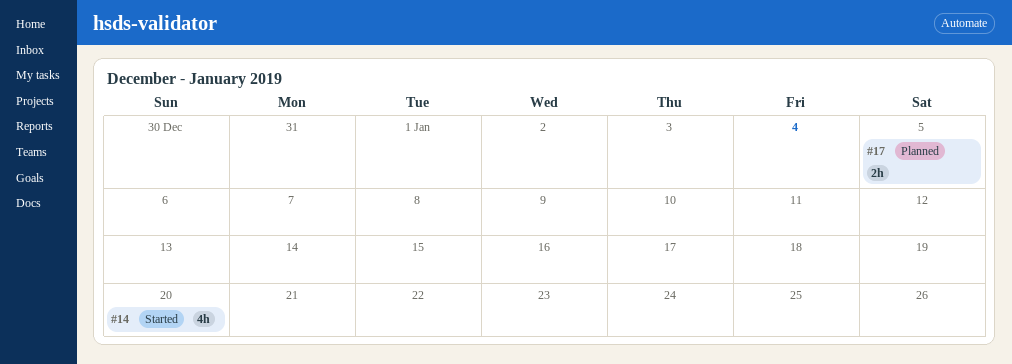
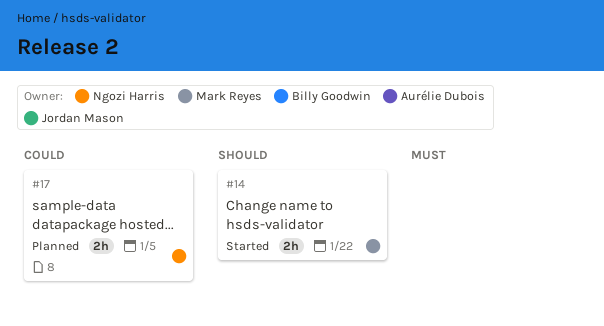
#14, estimate: 4h -> 2h
#14, due: Jan 20 -> Jan 22

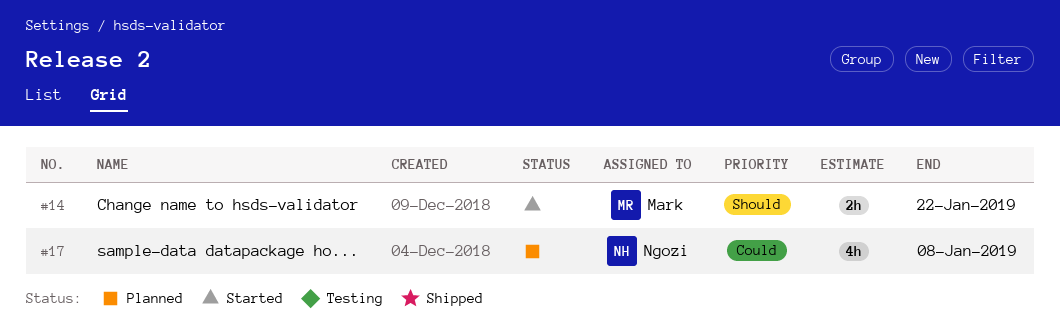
#17, estimate: 2h -> 4h
#17, due: Jan 5 -> Jan 8

